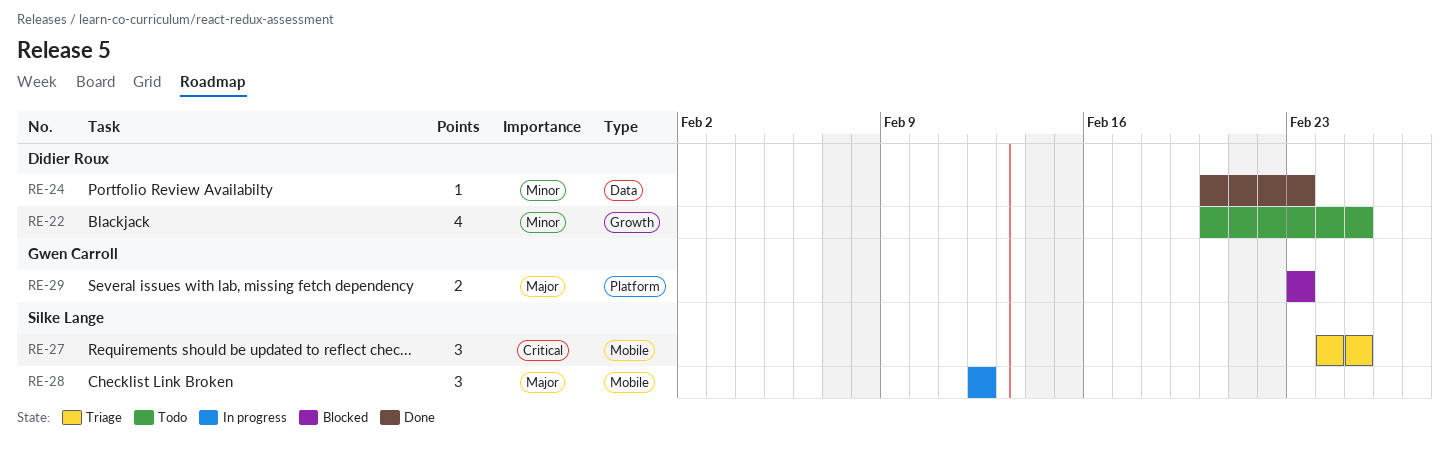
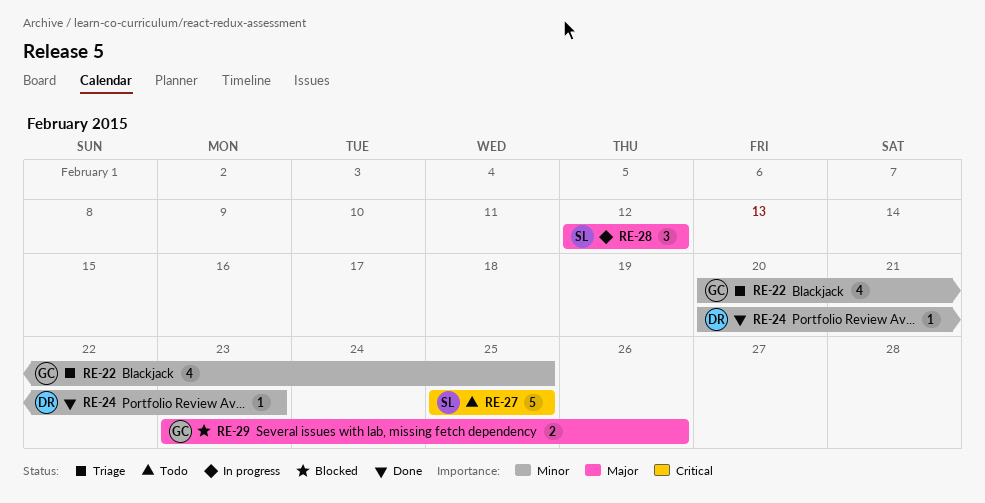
RE-22, status: Todo -> Triage
RE-22, owner: Didier Roux -> Gwen Carroll
RE-27, status: Triage -> Todo
RE-27, estimate: 3 -> 5
RE-27, start: Feb 24 -> Feb 25
RE-29, due: Feb 23 -> Feb 26

